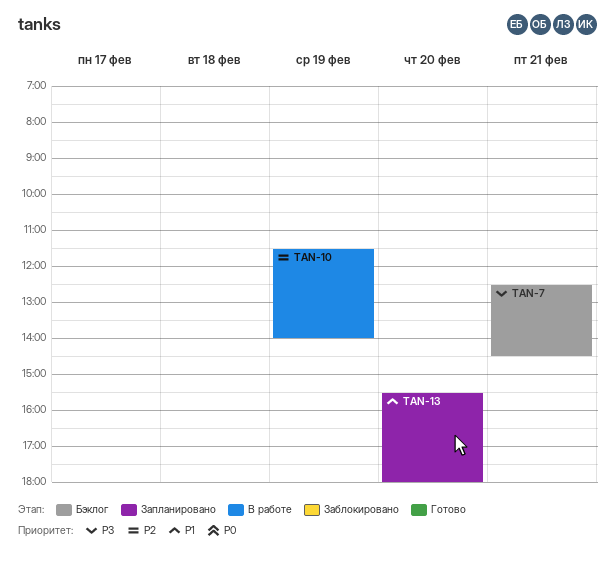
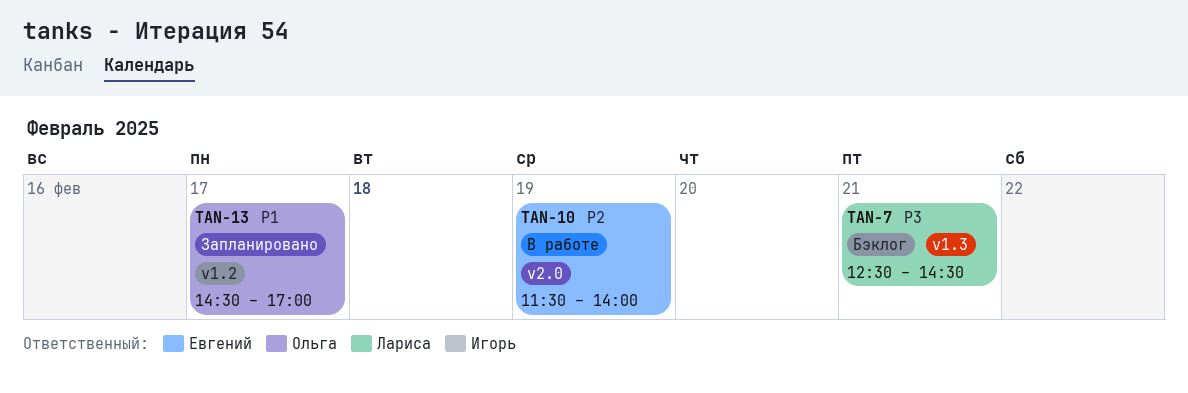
TAN-13, day: Feb 20 -> Feb 17
TAN-13, begins: 15:30 -> 14:30
TAN-13, ends: 18:00 -> 17:00

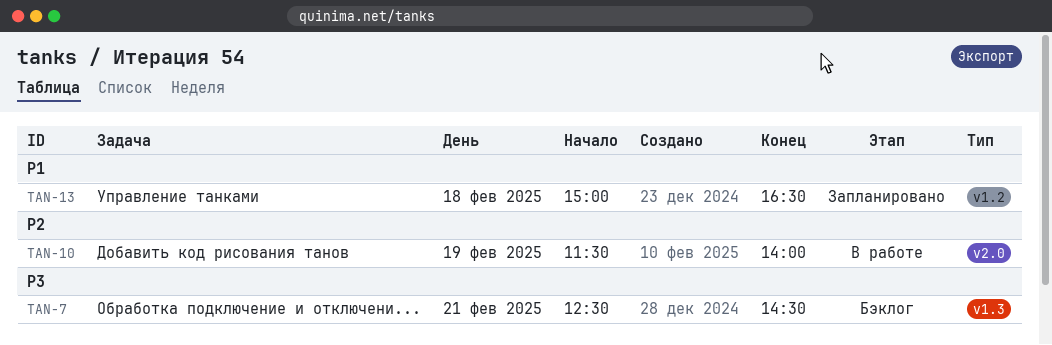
TAN-13, day: Feb 17 -> Feb 18
TAN-13, begins: 14:30 -> 15:00
TAN-13, ends: 17:00 -> 16:30

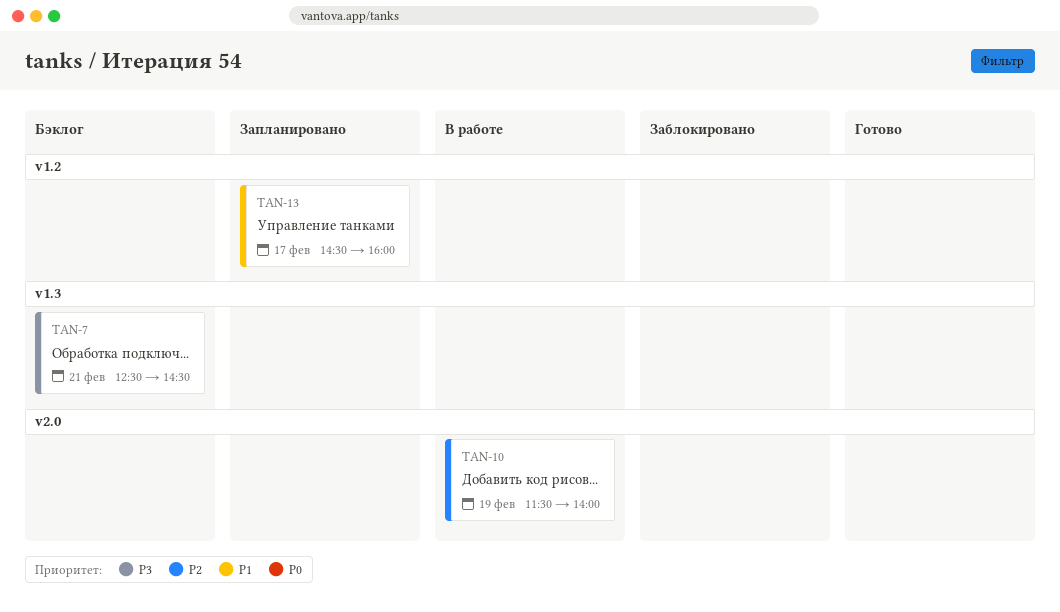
TAN-13, day: Feb 18 -> Feb 17
TAN-13, begins: 15:00 -> 14:30
TAN-13, ends: 16:30 -> 16:00

